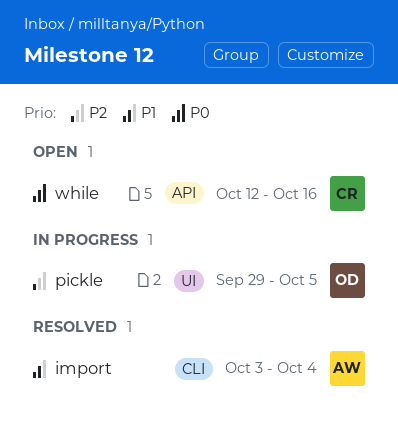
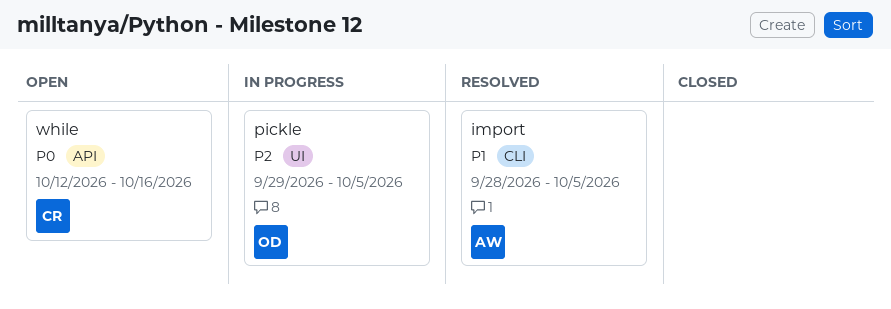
import, start: Oct 3 -> Sep 28
import, due: Oct 4 -> Oct 5

